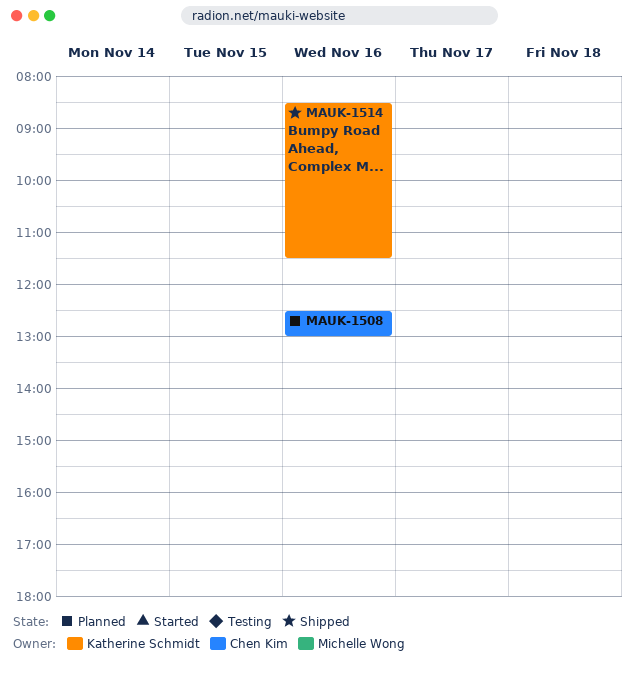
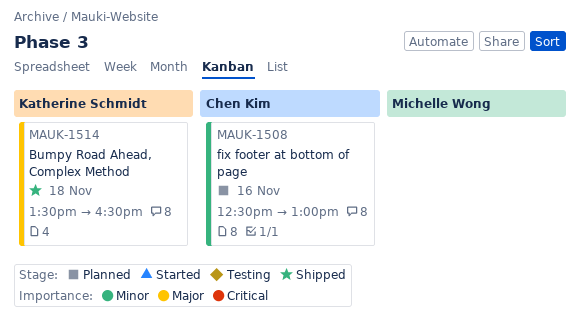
MAUK-1514, day: Nov 16 -> Nov 18
MAUK-1514, begins: 08:30 -> 13:30
MAUK-1514, ends: 11:30 -> 16:30

